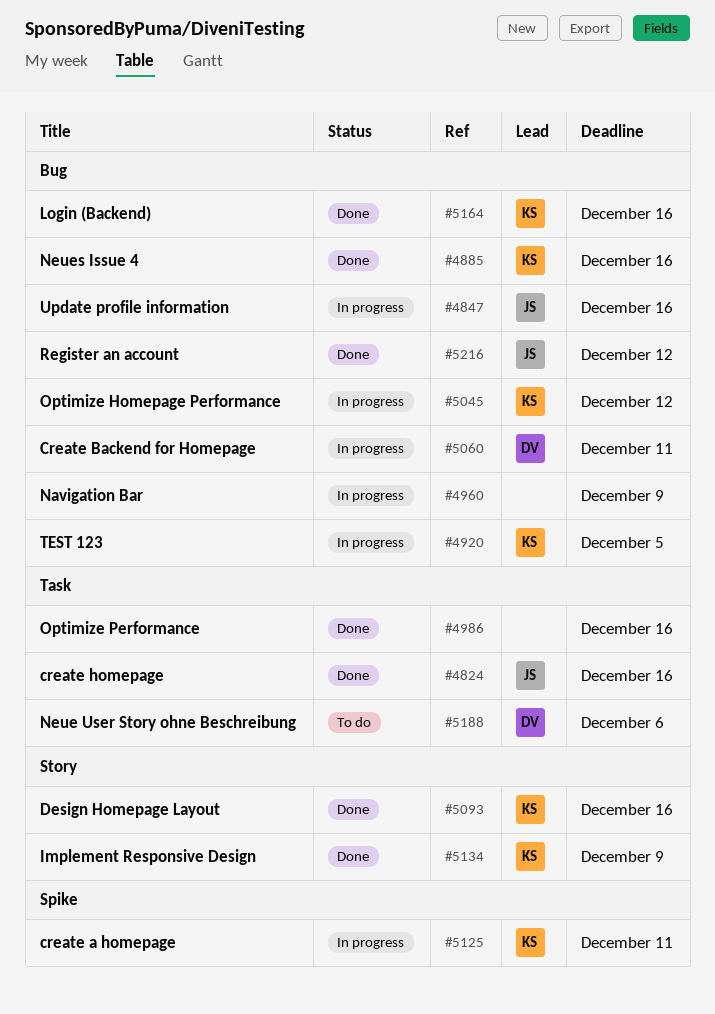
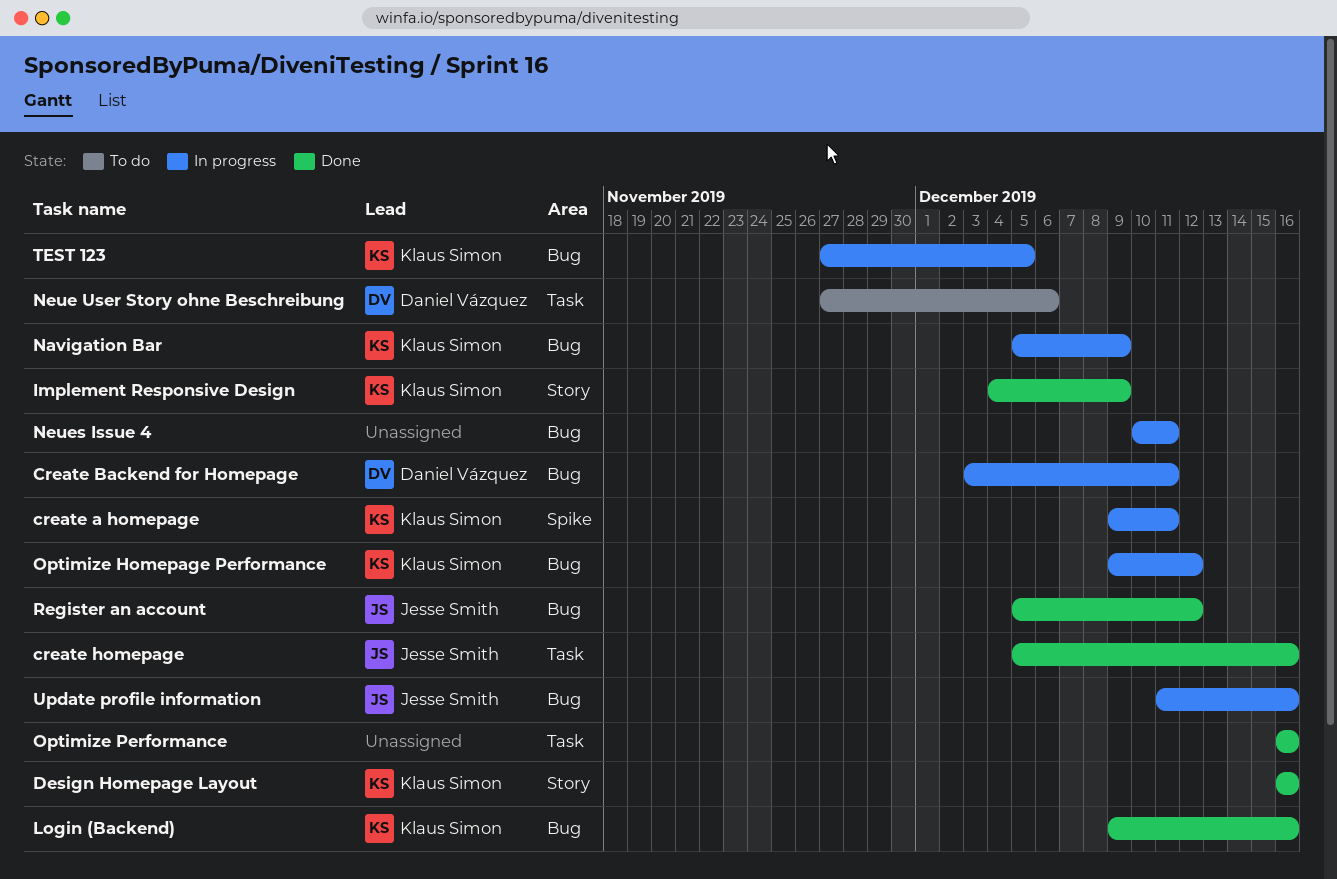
Navigation Bar, owner: none -> Klaus Simon
Neues Issue 4, status: Done -> In progress
Neues Issue 4, owner: Klaus Simon -> none
Neues Issue 4, due: Dec 16 -> Dec 11

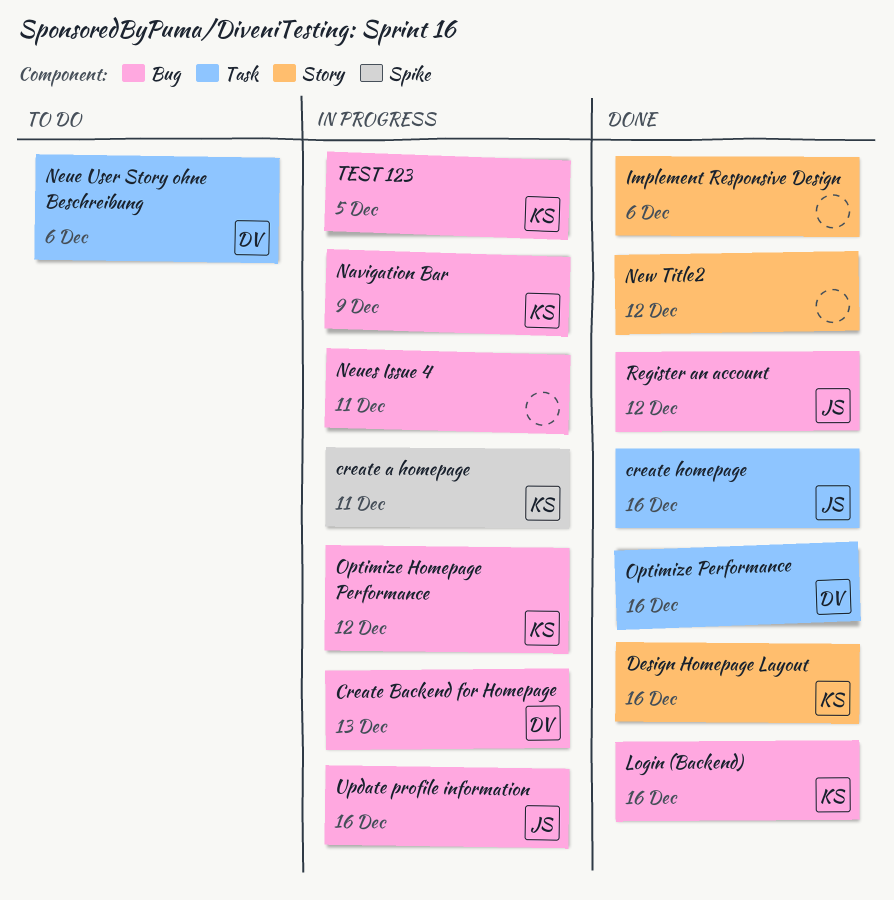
Create Backend for Homepage, due: Dec 11 -> Dec 13
Implement Responsive Design, owner: Klaus Simon -> none
Implement Responsive Design, due: Dec 9 -> Dec 6
New Title2: none -> present
Optimize Performance, owner: none -> Daniel Vázquez

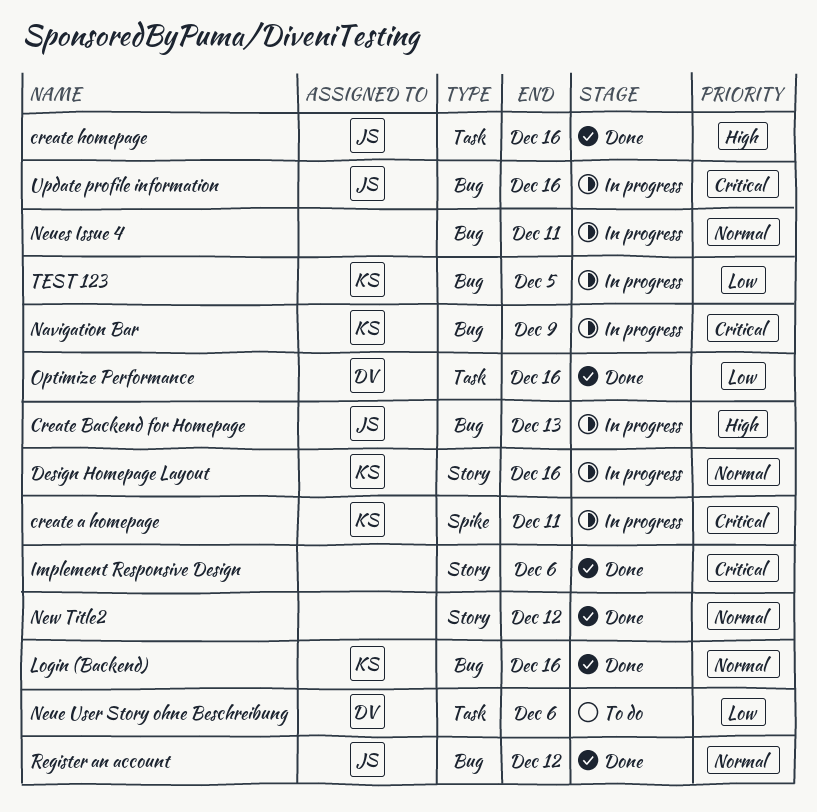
Create Backend for Homepage, owner: DV -> JS
Design Homepage Layout, status: Done -> In progress
Optimize Homepage Performance: present -> none

